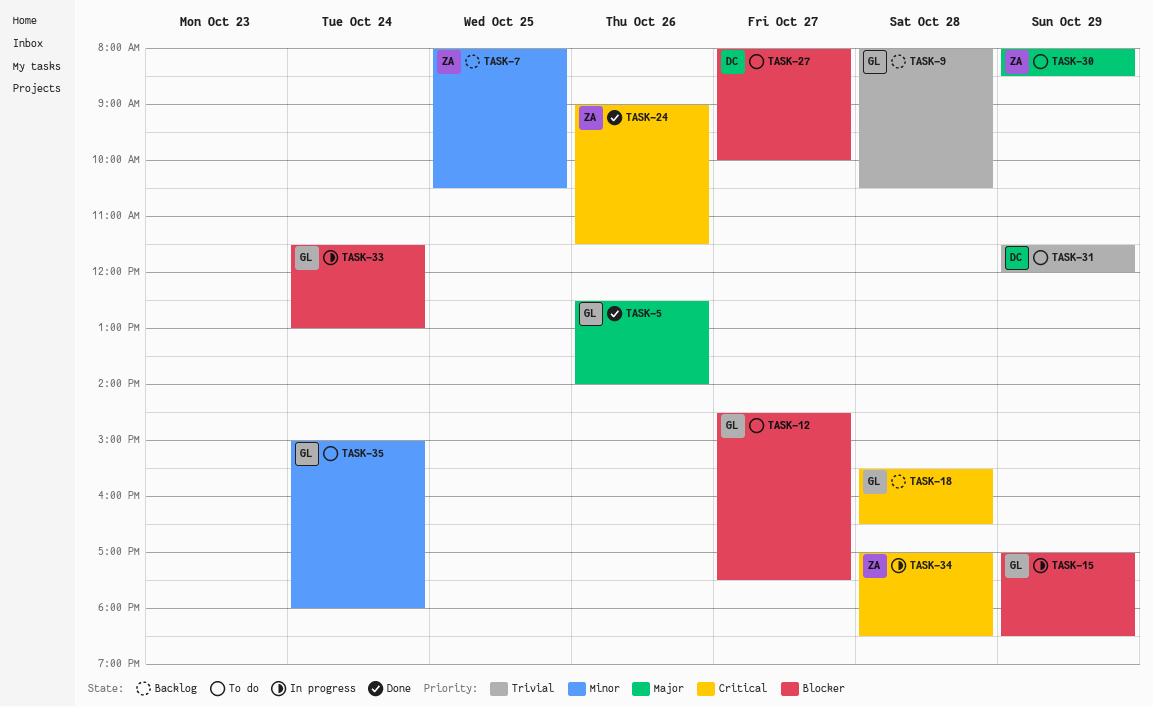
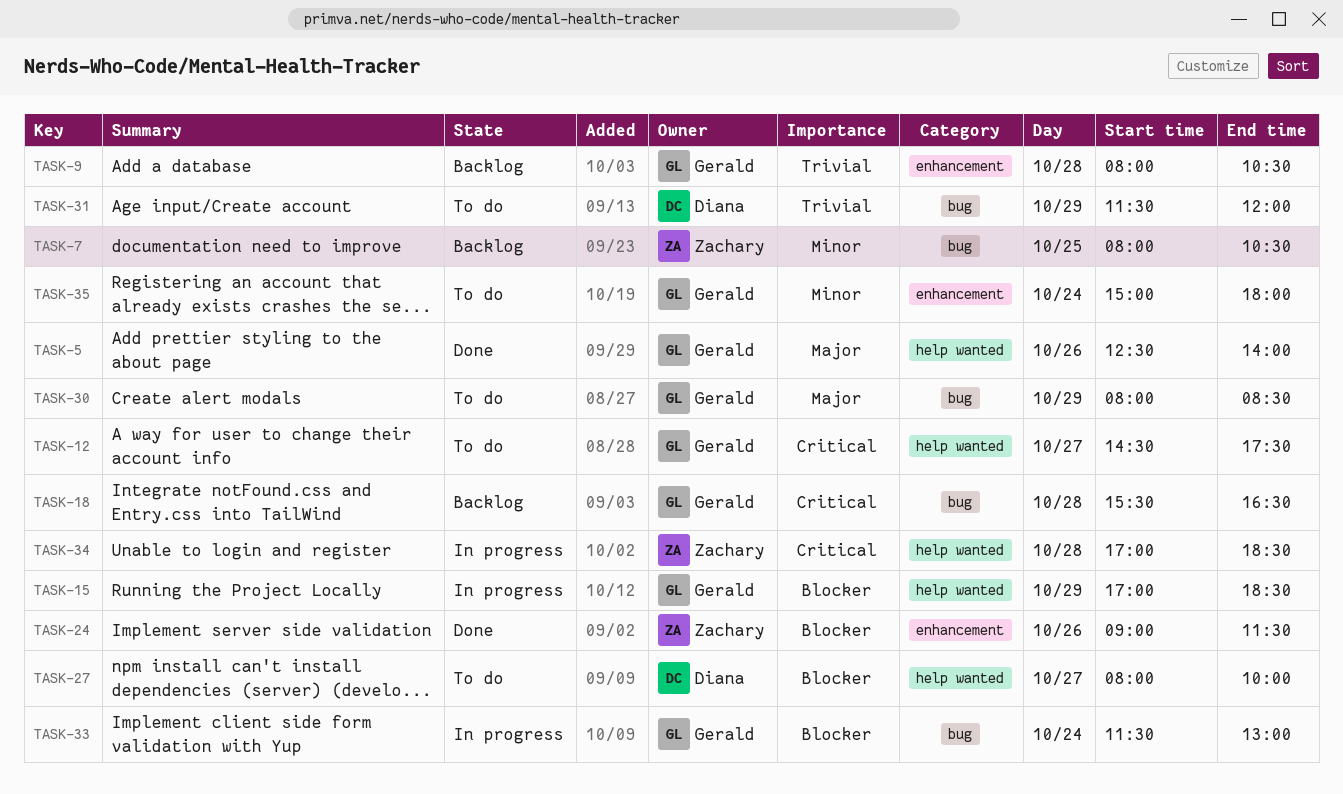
TASK-12, priority: Blocker -> Critical
TASK-24, priority: Critical -> Blocker
TASK-30, owner: Zachary -> Gerald

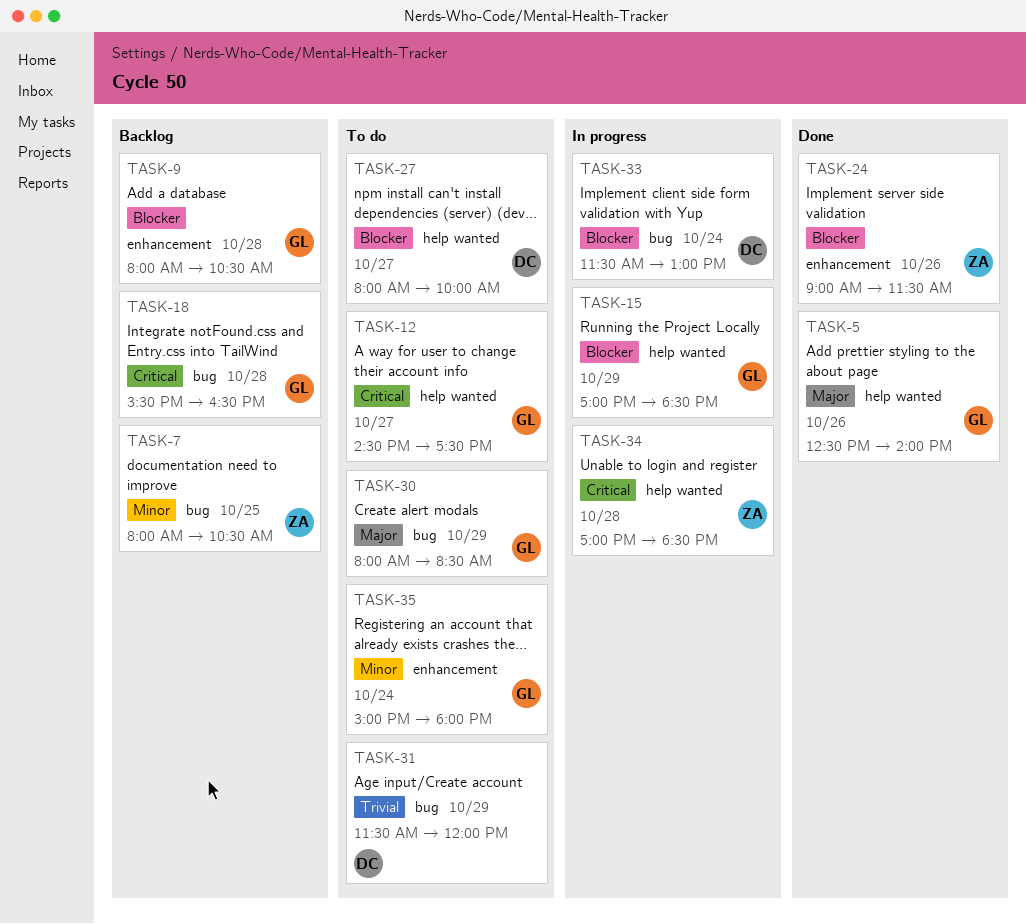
TASK-9, priority: Trivial -> Blocker
TASK-33, owner: Gerald -> Diana

